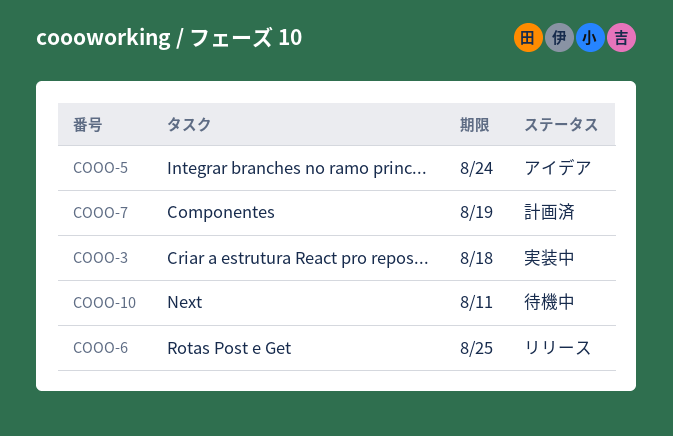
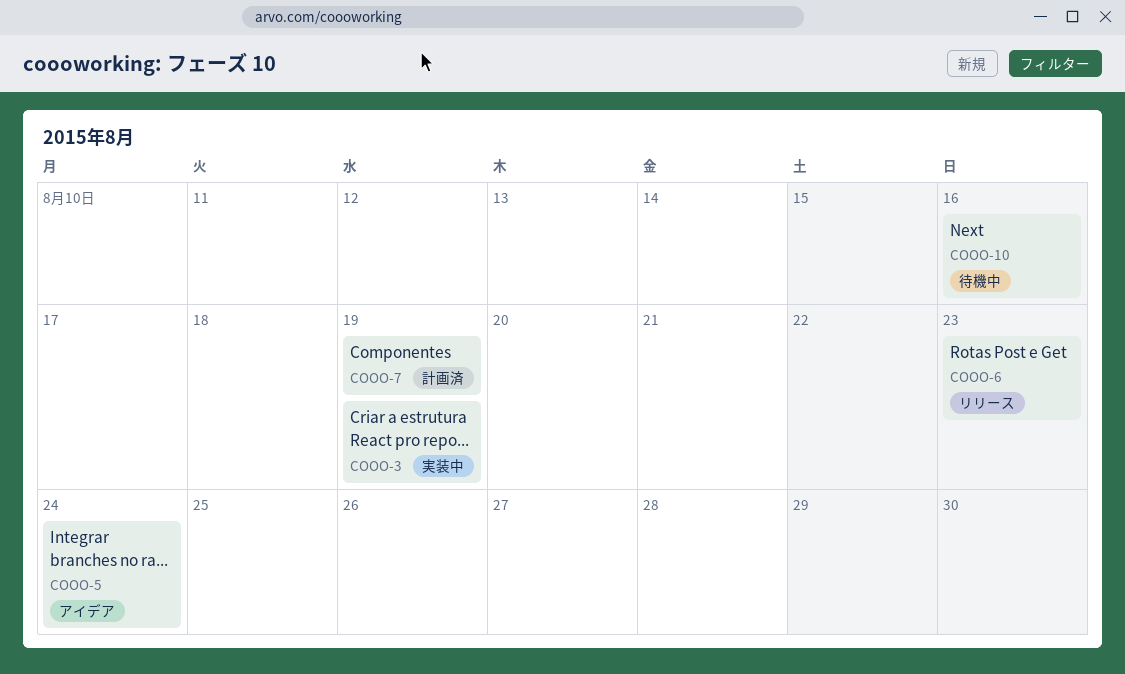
COOO-3, due: Aug 18 -> Aug 19
COOO-6, due: Aug 25 -> Aug 23
COOO-10, due: Aug 11 -> Aug 16

